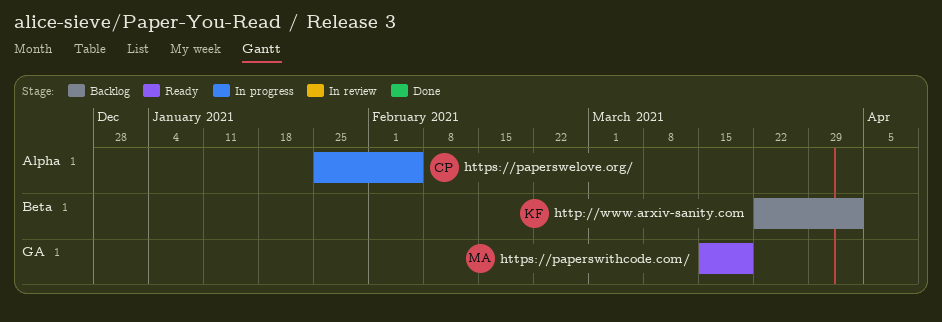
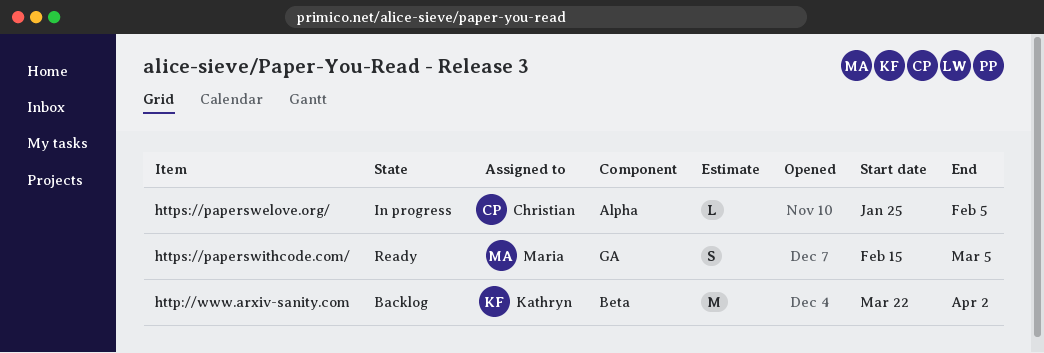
https://paperswithcode.com/, start: Mar 15 -> Feb 15
https://paperswithcode.com/, due: Mar 19 -> Mar 5

